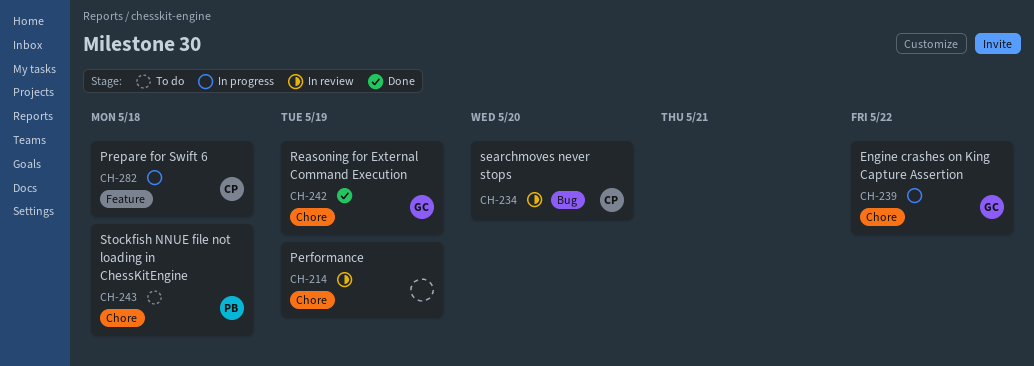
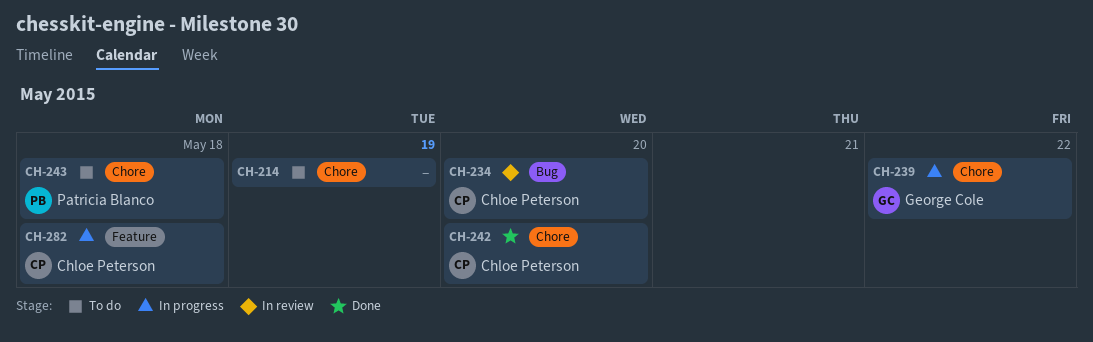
CH-214, status: In review -> To do
CH-242, owner: George Cole -> Chloe Peterson
CH-242, due: May 19 -> May 20

